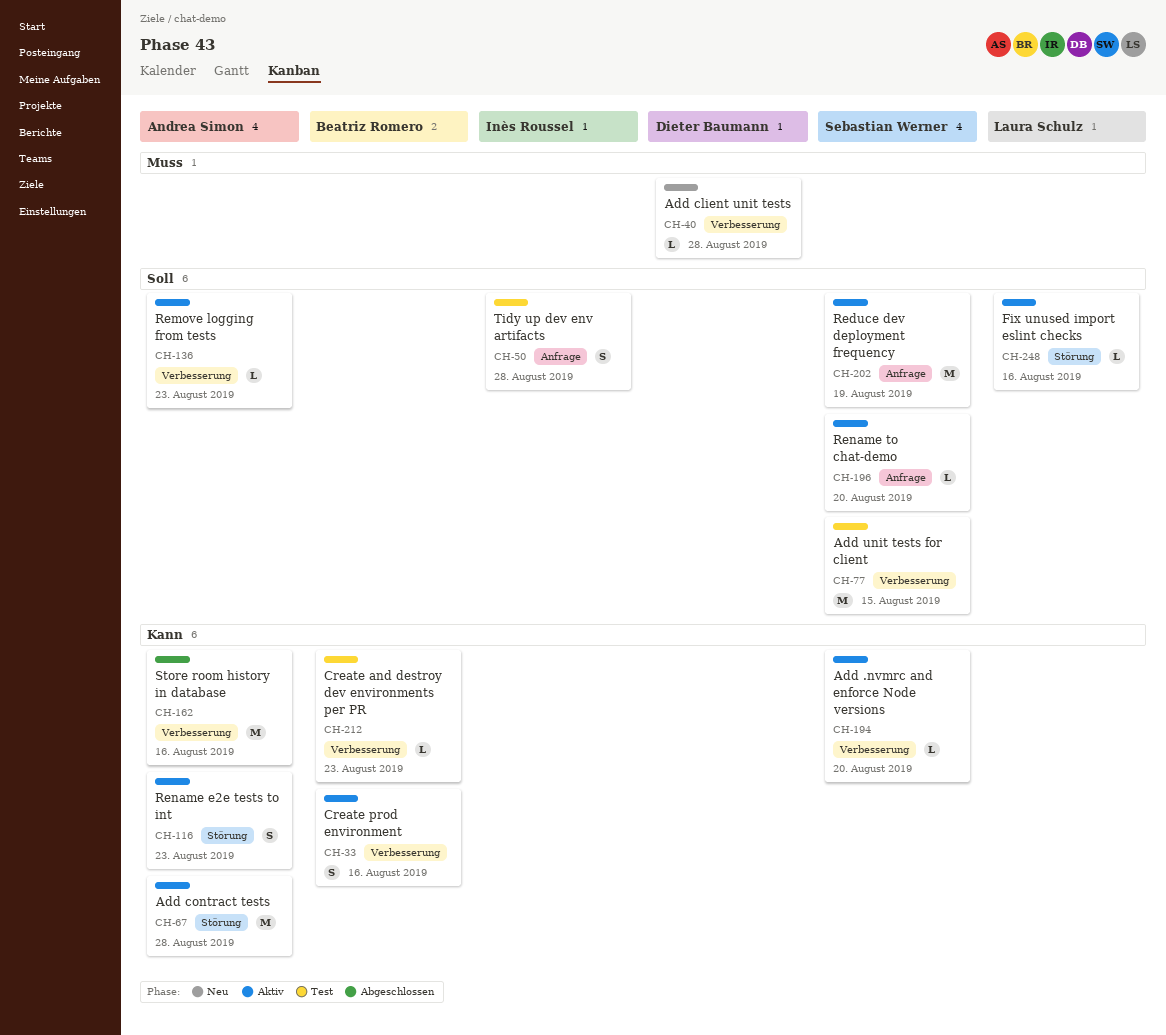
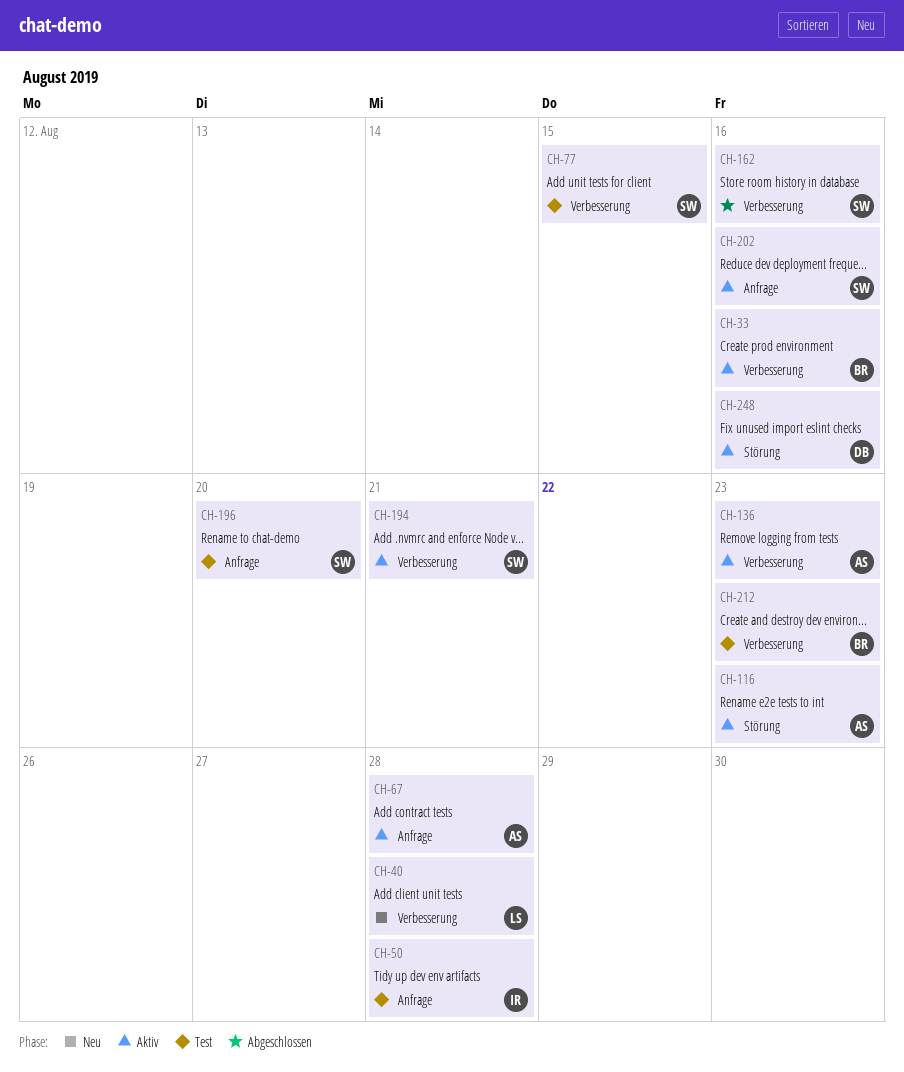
CH-40, owner: Dieter Baumann -> Laura Schulz
CH-67, label: Störung -> Anfrage
CH-162, owner: Andrea Simon -> Sebastian Werner
CH-194, due: Aug 20 -> Aug 21
CH-196, status: Aktiv -> Test
CH-202, due: Aug 19 -> Aug 16
CH-248, owner: Laura Schulz -> Dieter Baumann

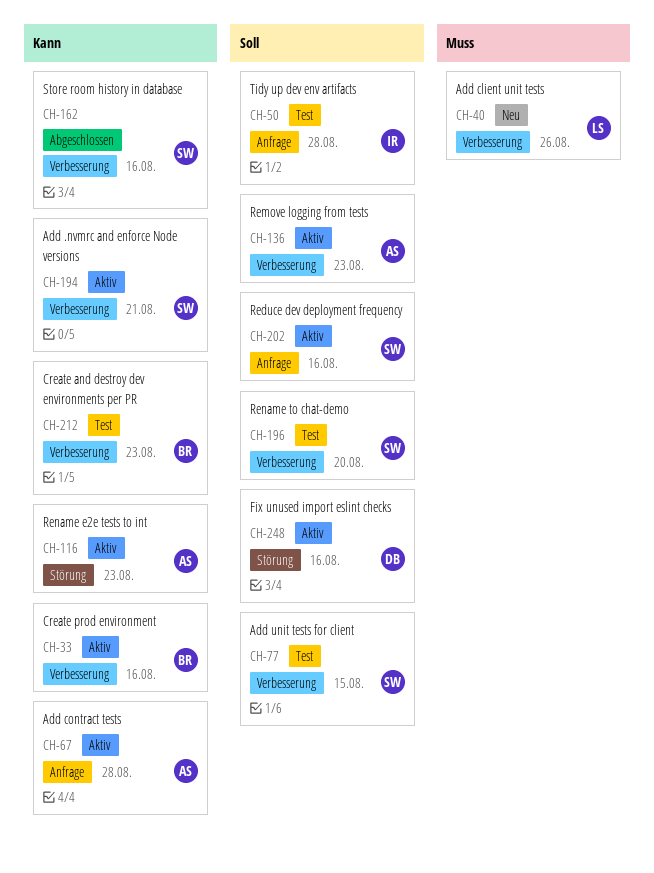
CH-40, due: Aug 28 -> Aug 26
CH-196, label: Anfrage -> Verbesserung

